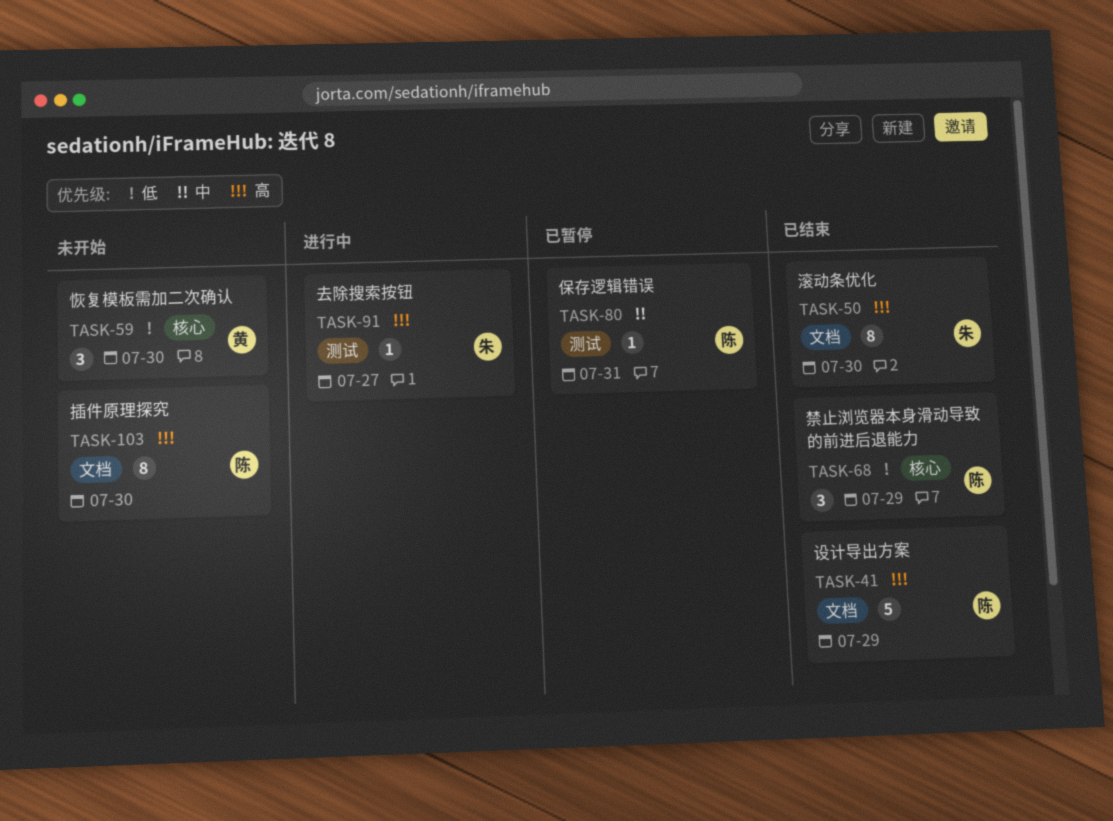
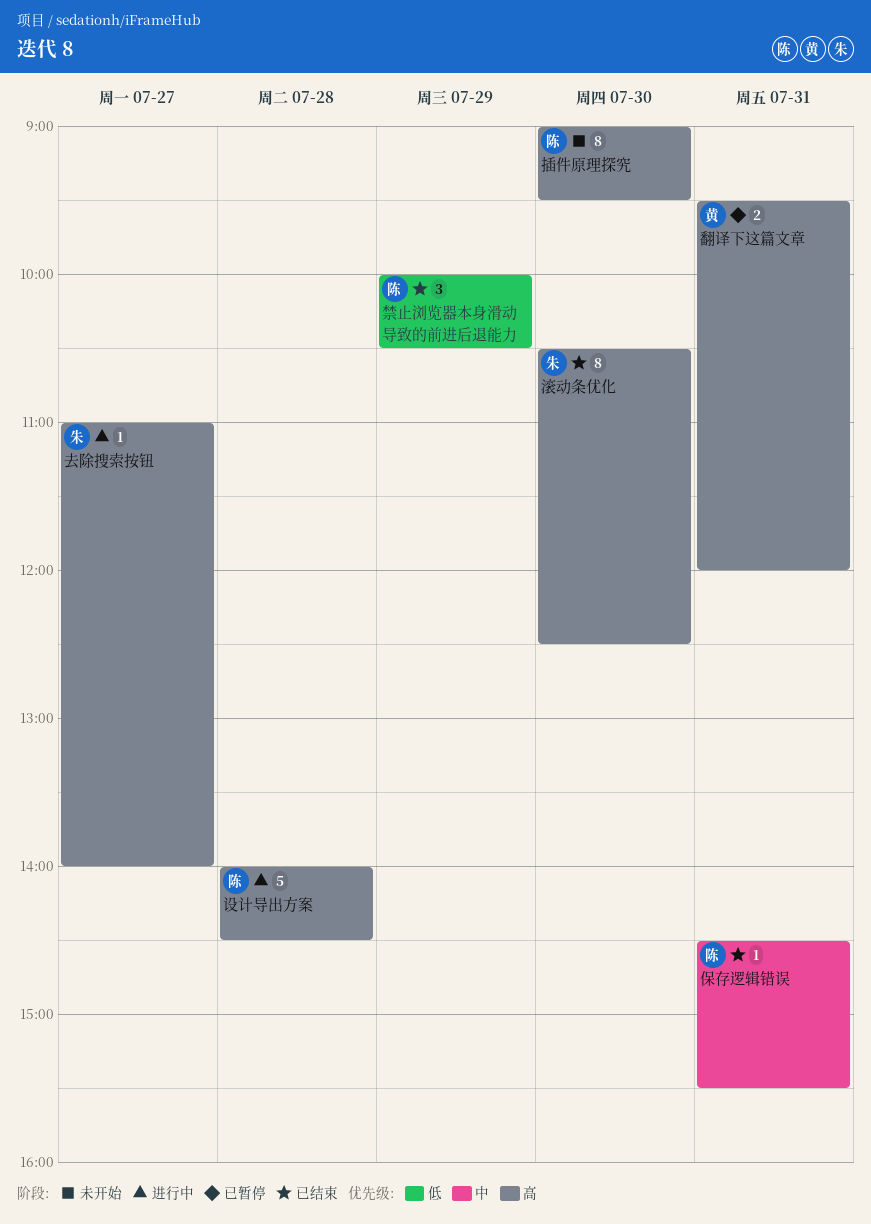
保存逻辑错误, status: 已暂停 -> 已结束
恢复模板需加二次确认: present -> none
翻译下这篇文章: none -> present
设计导出方案, status: 已结束 -> 进行中
设计导出方案, day: Jul 29 -> Jul 28

